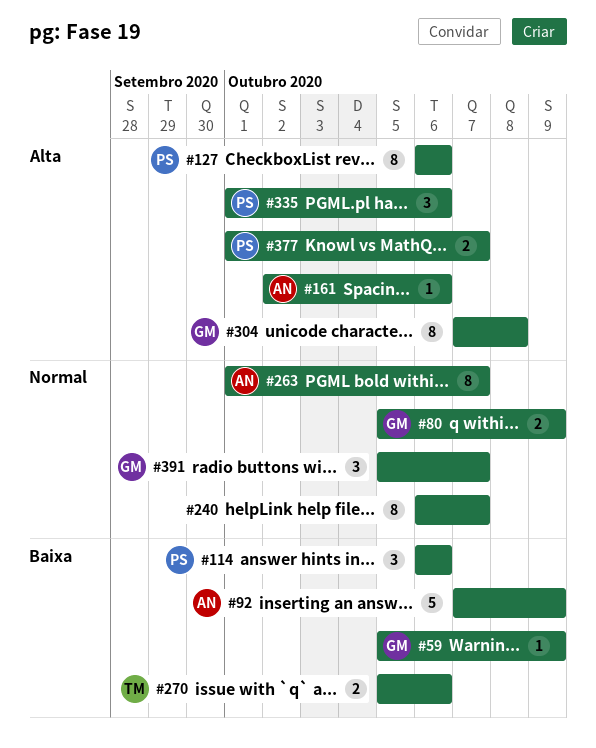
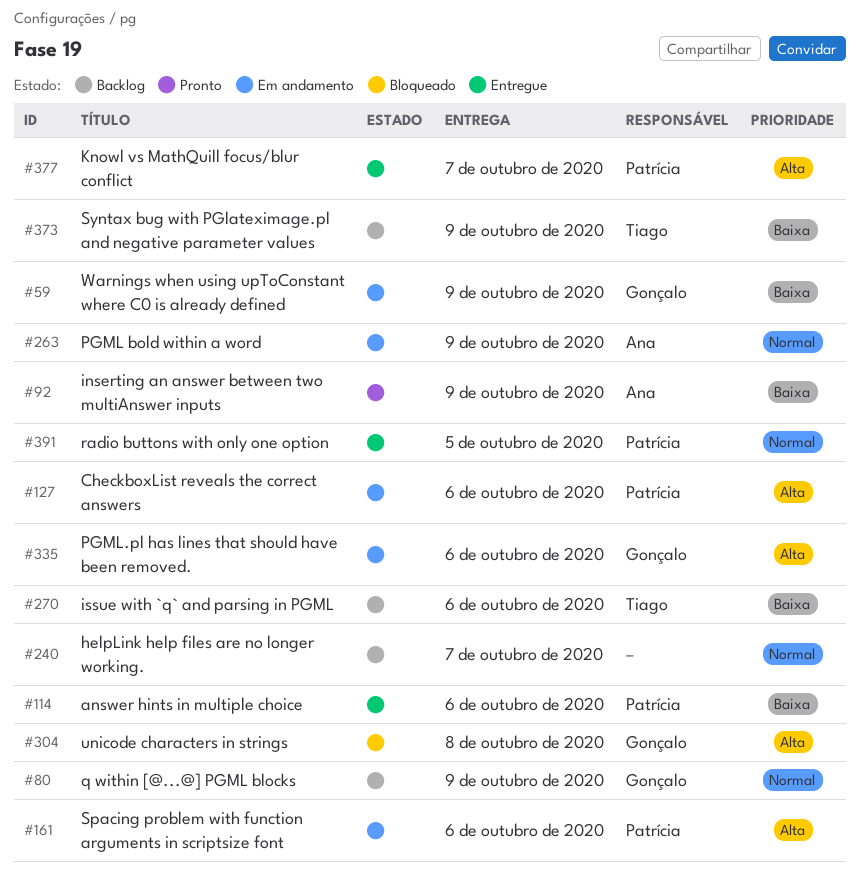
#161, owner: Ana -> Patrícia
#263, due: Oct 7 -> Oct 9
#335, owner: Patrícia -> Gonçalo
#373: none -> present
#391, owner: Gonçalo -> Patrícia
#391, due: Oct 7 -> Oct 5

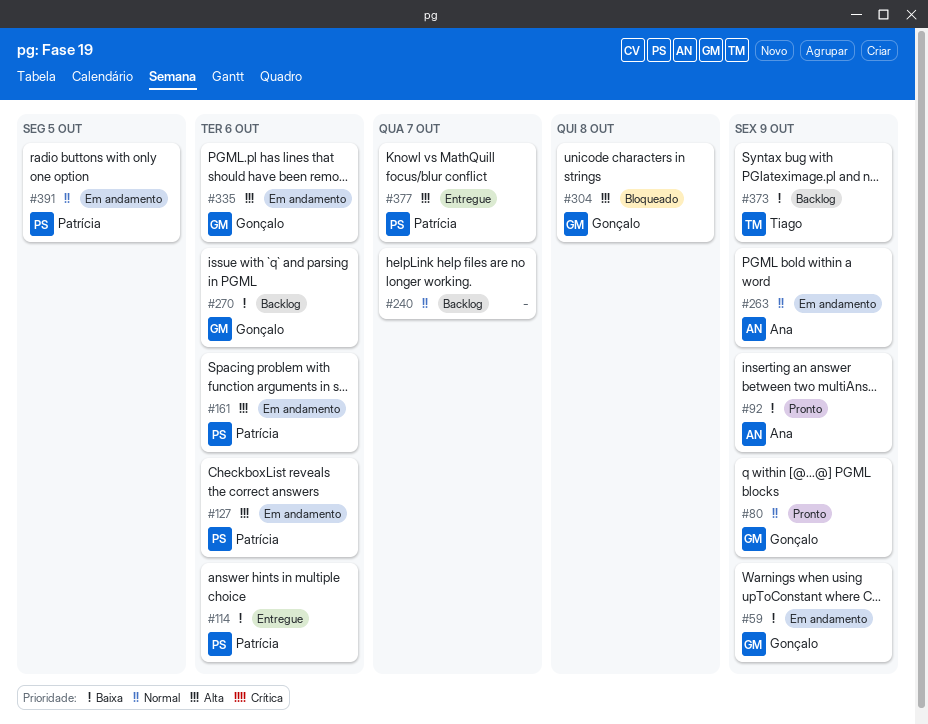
#80, status: Backlog -> Pronto
#270, owner: Tiago -> Gonçalo
#391, status: Entregue -> Em andamento

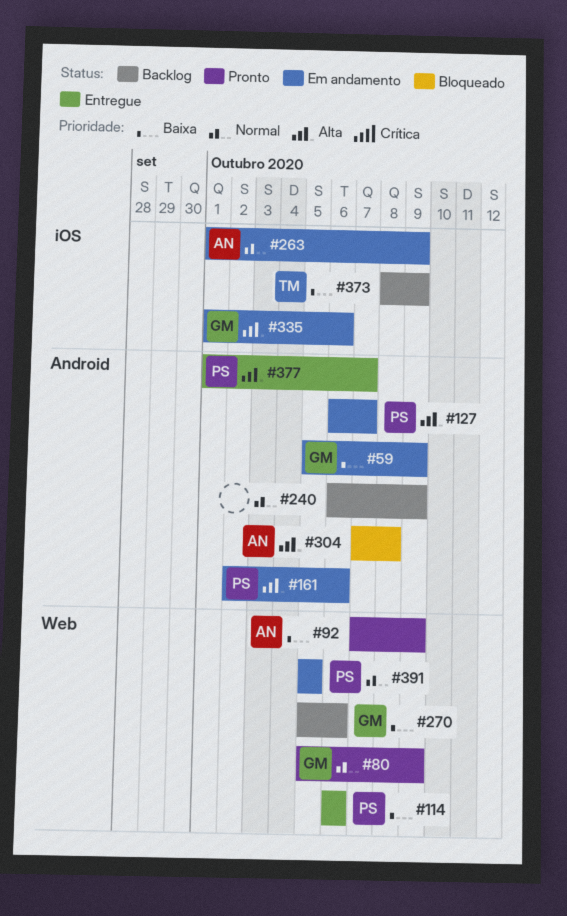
#127, due: Oct 6 -> Oct 7
#240, due: Oct 7 -> Oct 9
#304, owner: Gonçalo -> Ana

